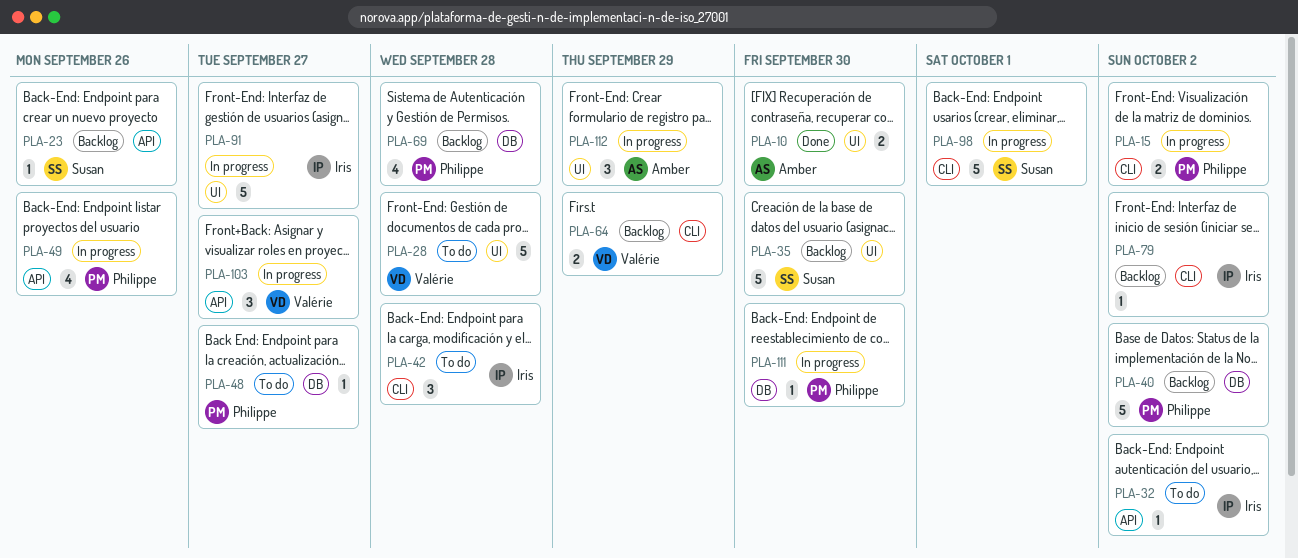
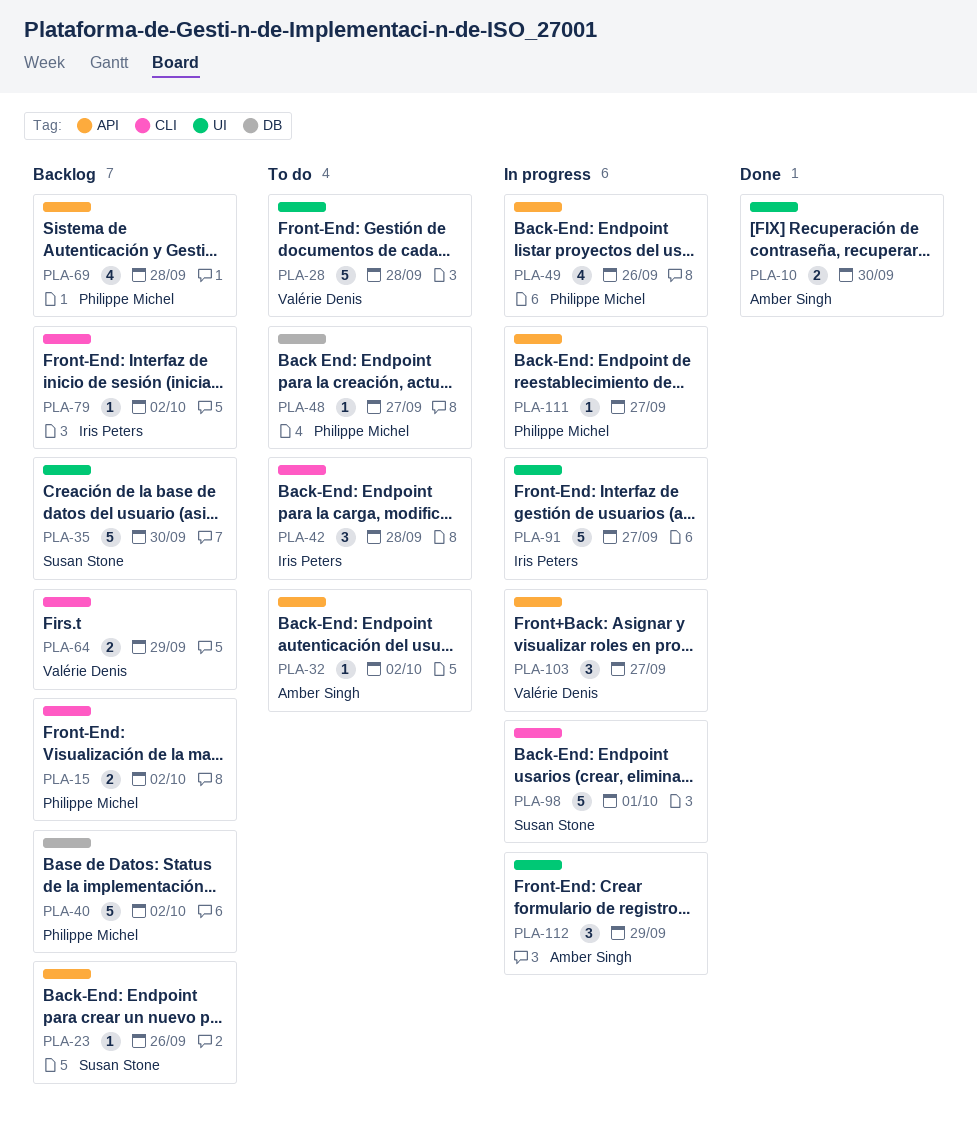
PLA-15, status: In progress -> Backlog
PLA-32, owner: Iris Peters -> Amber Singh
PLA-69, label: DB -> API
PLA-111, label: DB -> API
PLA-111, due: Sep 30 -> Sep 27

